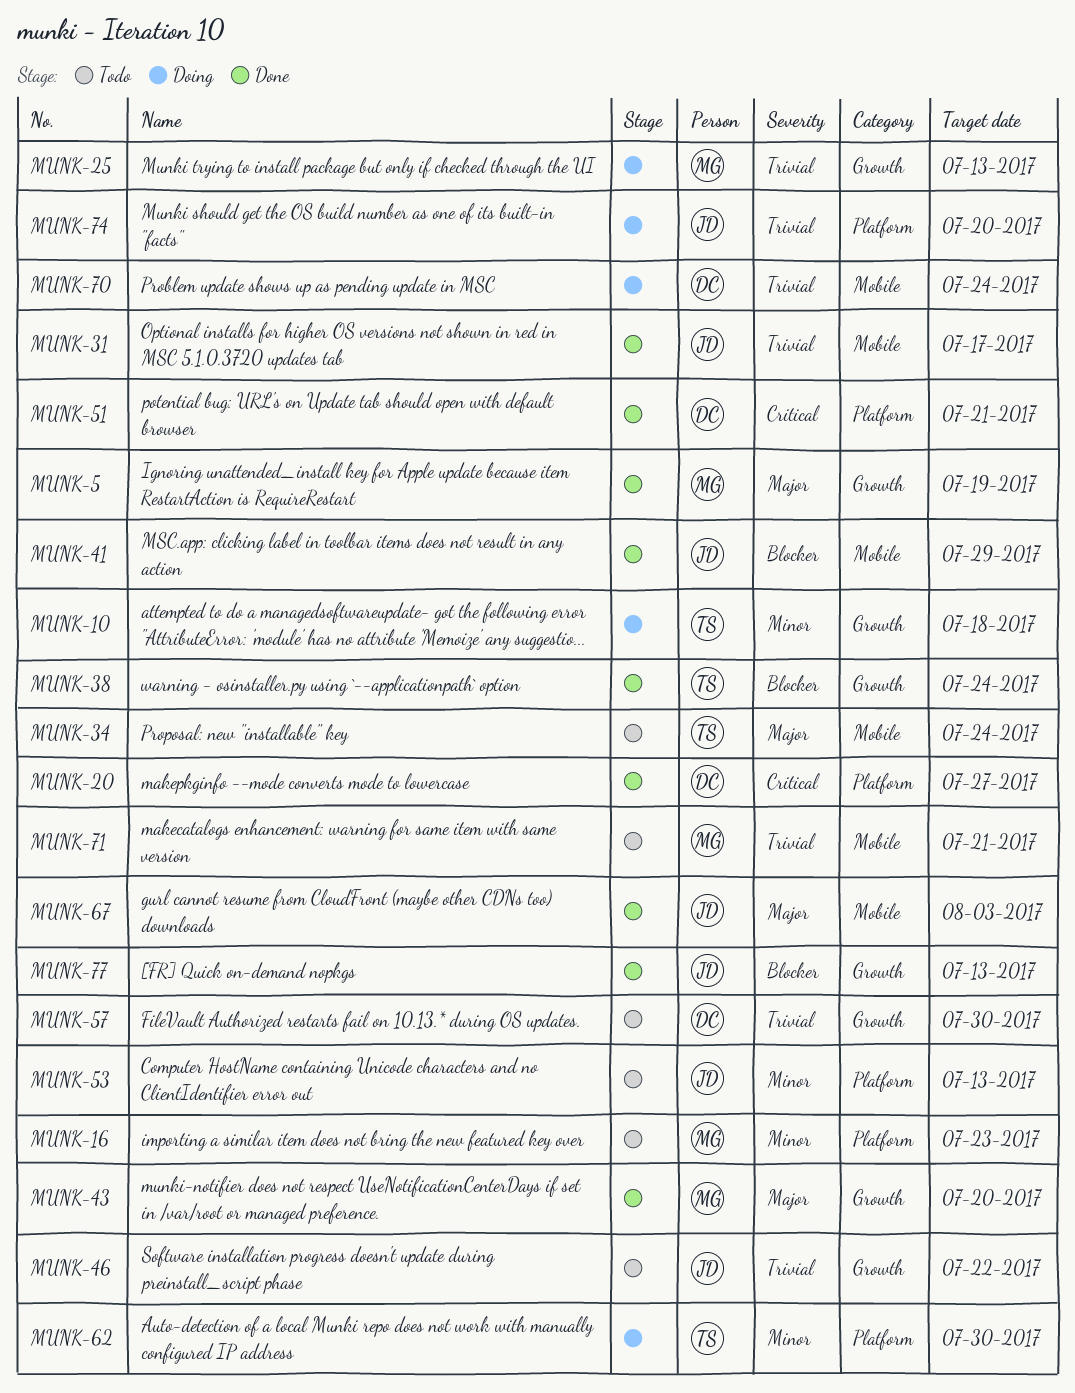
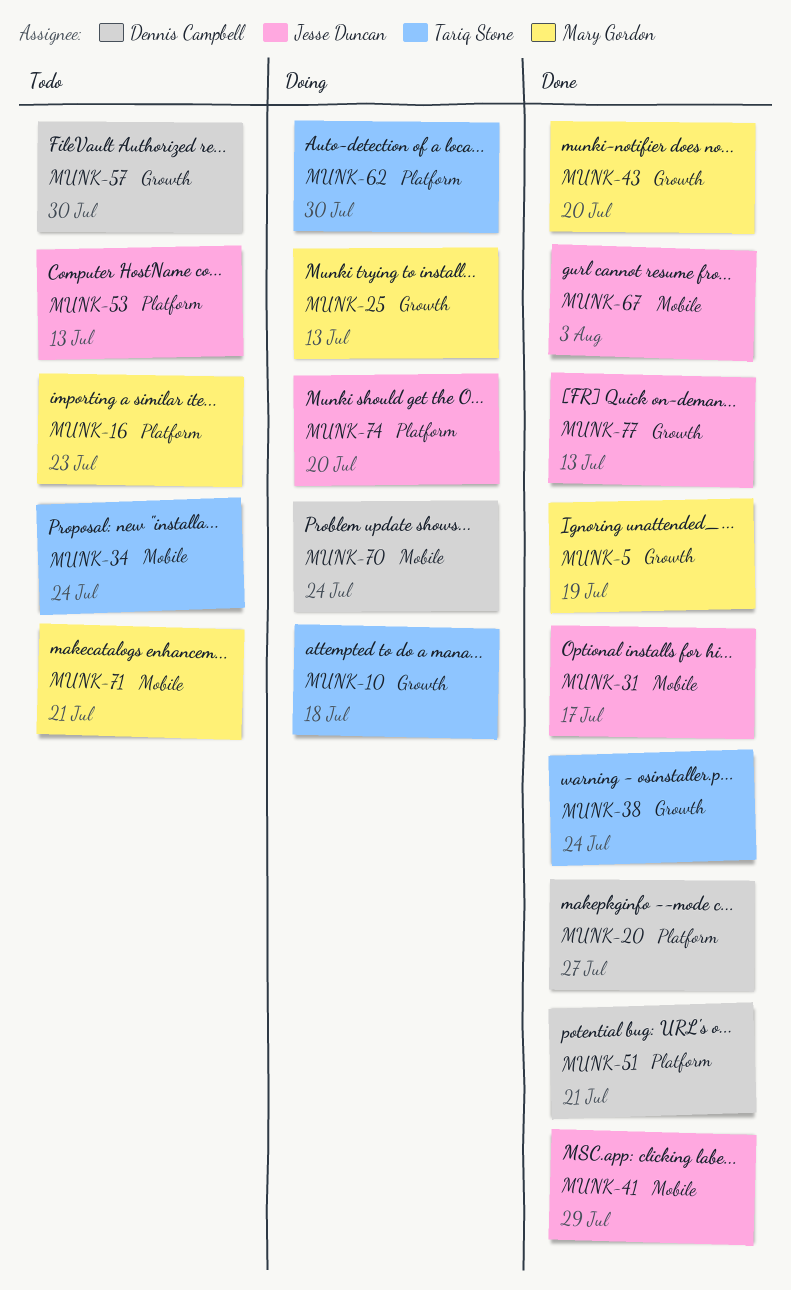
MUNK-46: present -> none

